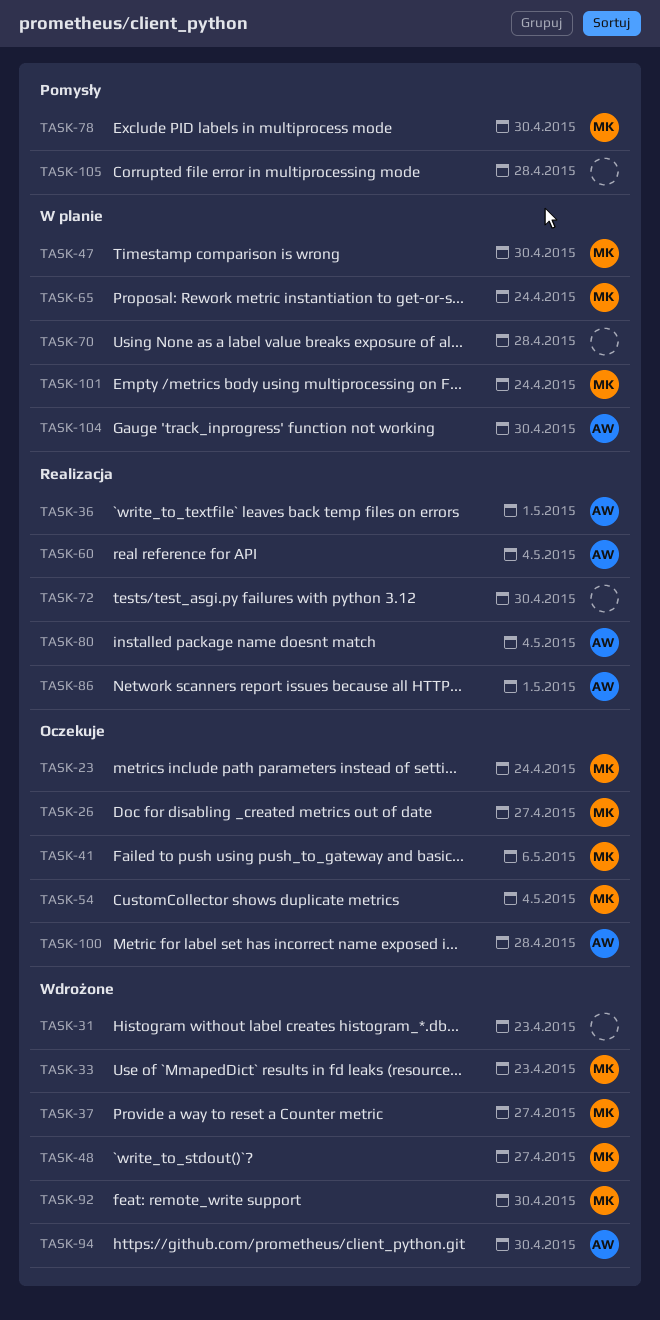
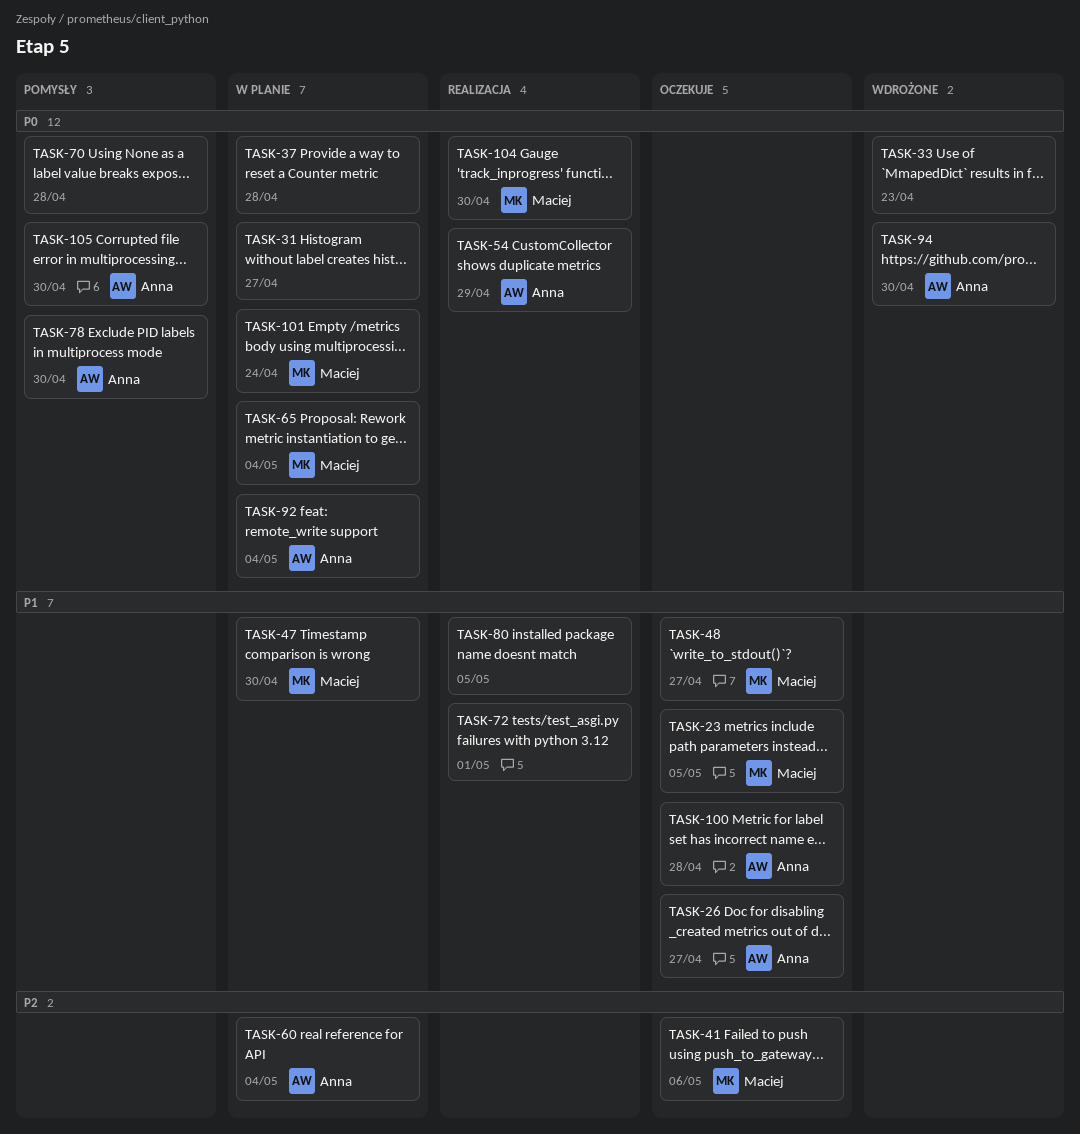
TASK-23, due: Apr 24 -> May 5
TASK-26, owner: Maciej -> Anna
TASK-31, status: Wdrożone -> W planie
TASK-31, due: Apr 23 -> Apr 27
TASK-33, owner: Maciej -> none
TASK-36: present -> none
TASK-37, status: Wdrożone -> W planie
TASK-37, owner: Maciej -> none
TASK-37, due: Apr 27 -> Apr 28
TASK-48, status: Wdrożone -> Oczekuje
TASK-54, status: Oczekuje -> Realizacja
TASK-54, owner: Maciej -> Anna
TASK-54, due: May 4 -> Apr 29
TASK-60, status: Realizacja -> W planie
TASK-65, due: Apr 24 -> May 4
TASK-70, status: W planie -> Pomysły
TASK-72, due: Apr 30 -> May 1
TASK-78, owner: Maciej -> Anna
TASK-80, owner: Anna -> none
TASK-80, due: May 4 -> May 5
TASK-86: present -> none
TASK-92, status: Wdrożone -> W planie
TASK-92, owner: Maciej -> Anna
TASK-92, due: Apr 30 -> May 4
TASK-104, status: W planie -> Realizacja
TASK-104, owner: Anna -> Maciej
TASK-105, owner: none -> Anna
TASK-105, due: Apr 28 -> Apr 30

